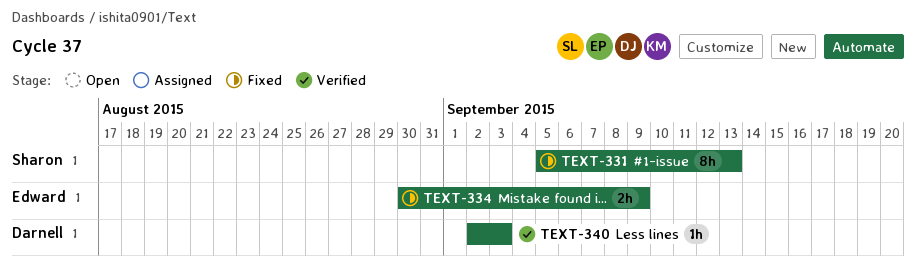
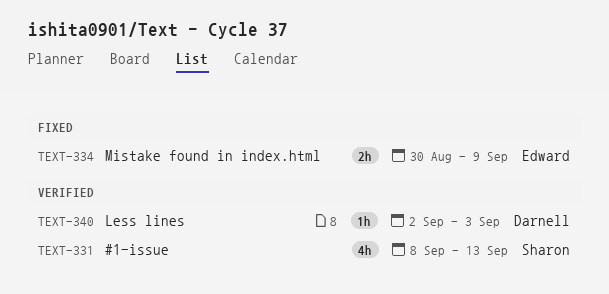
TEXT-331, status: Fixed -> Verified
TEXT-331, estimate: 8h -> 4h
TEXT-331, start: Sep 5 -> Sep 8

